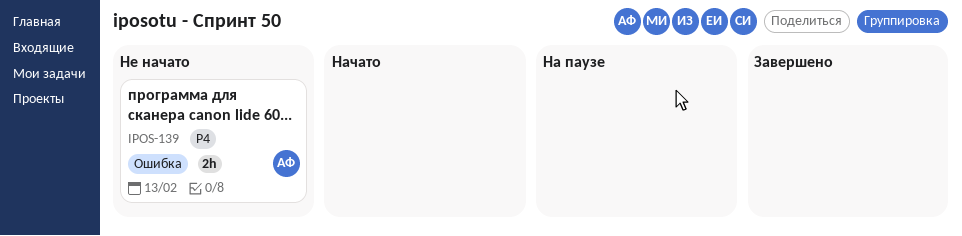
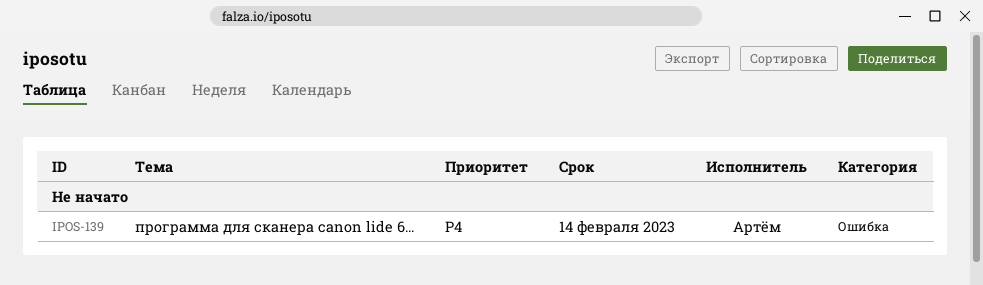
IPOS-139, due: Feb 13 -> Feb 14

